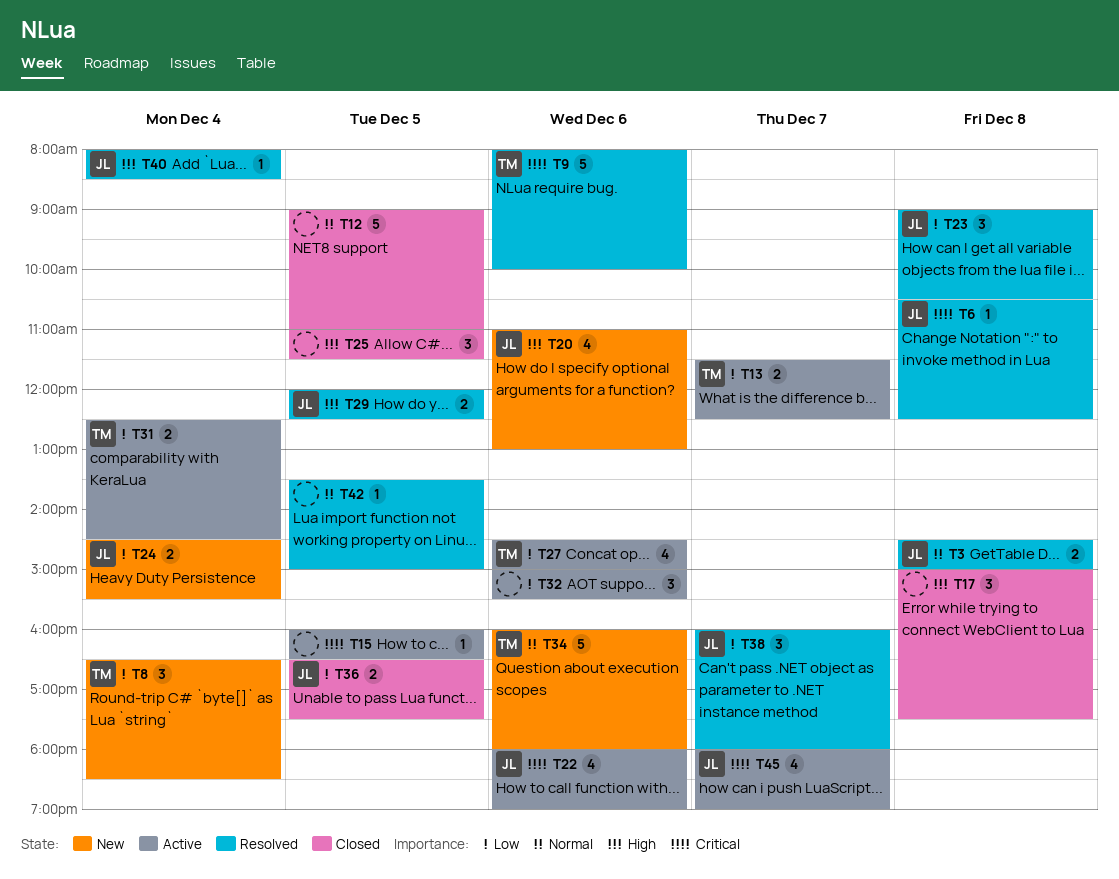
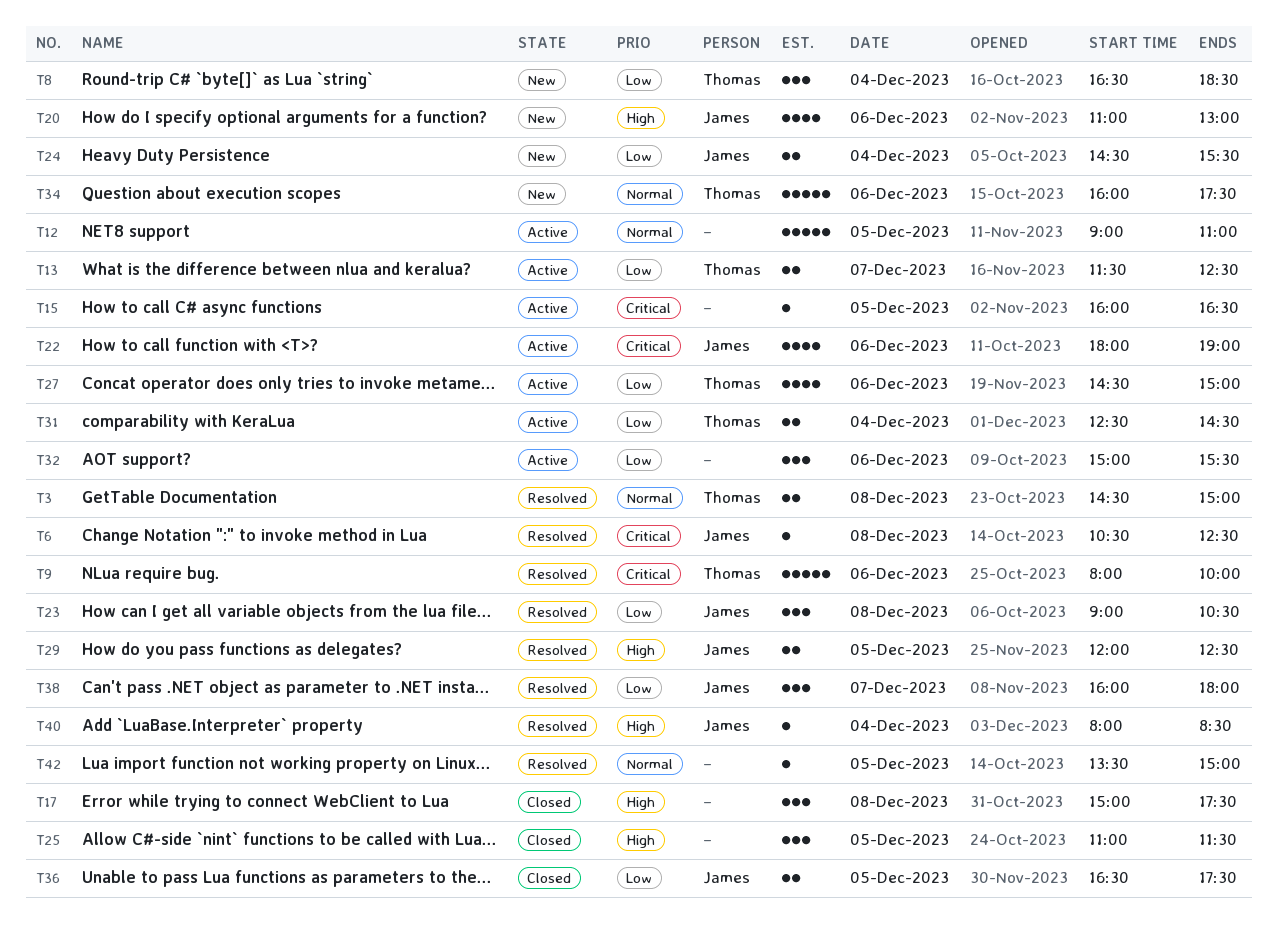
T3, owner: James -> Thomas
T12, status: Closed -> Active
T34, ends: 18:00 -> 17:30
T45: present -> none

